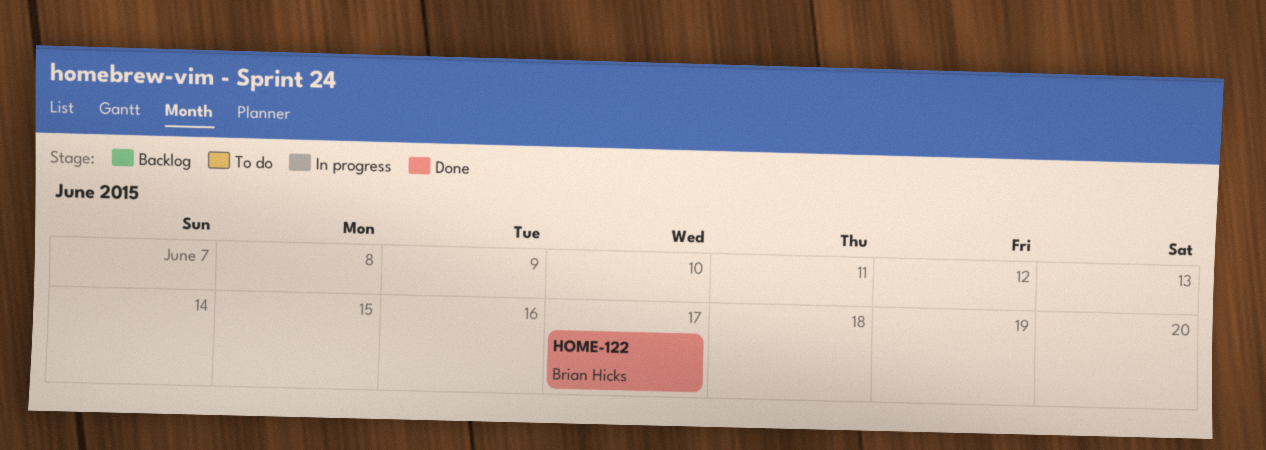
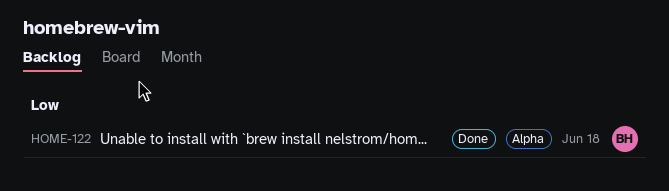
HOME-122, due: Jun 17 -> Jun 18

